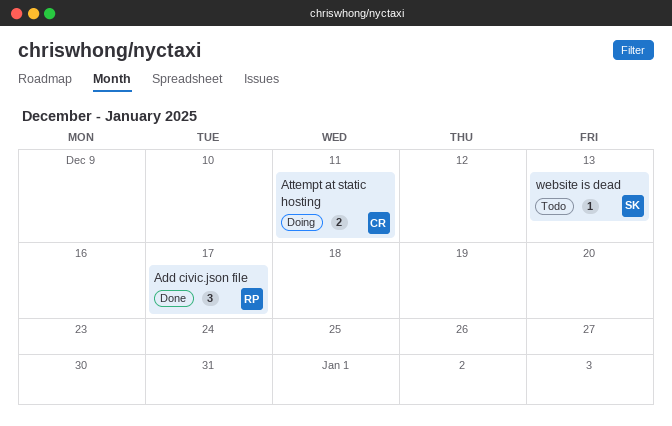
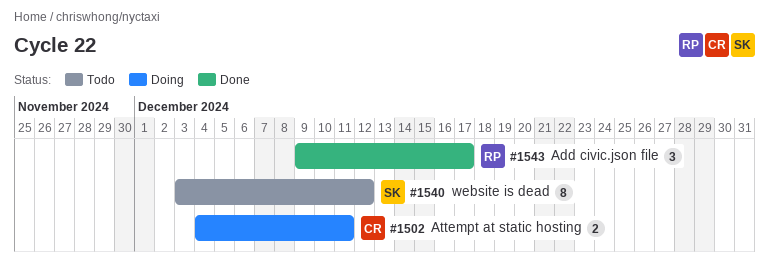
website is dead, estimate: 1 -> 8
website is dead, due: Dec 13 -> Dec 12

